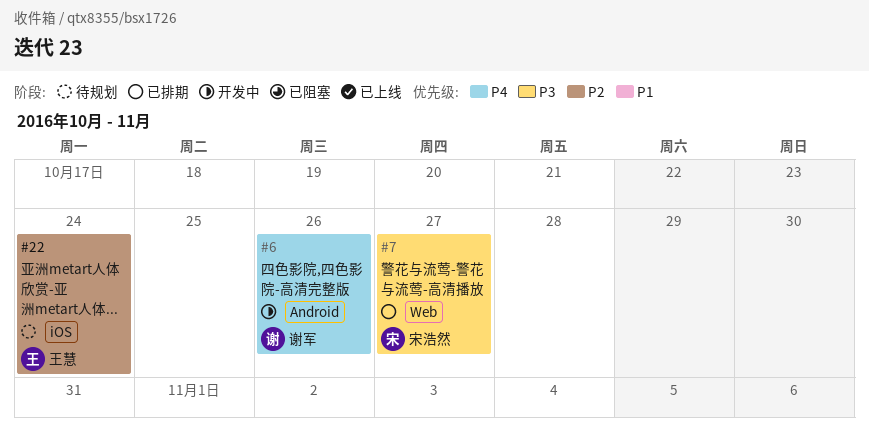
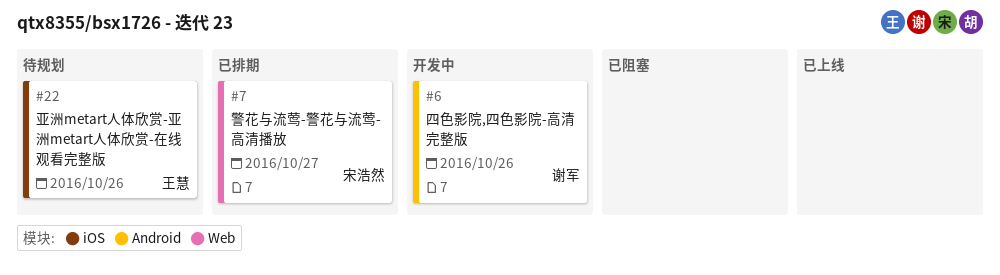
#22, due: Oct 24 -> Oct 26

